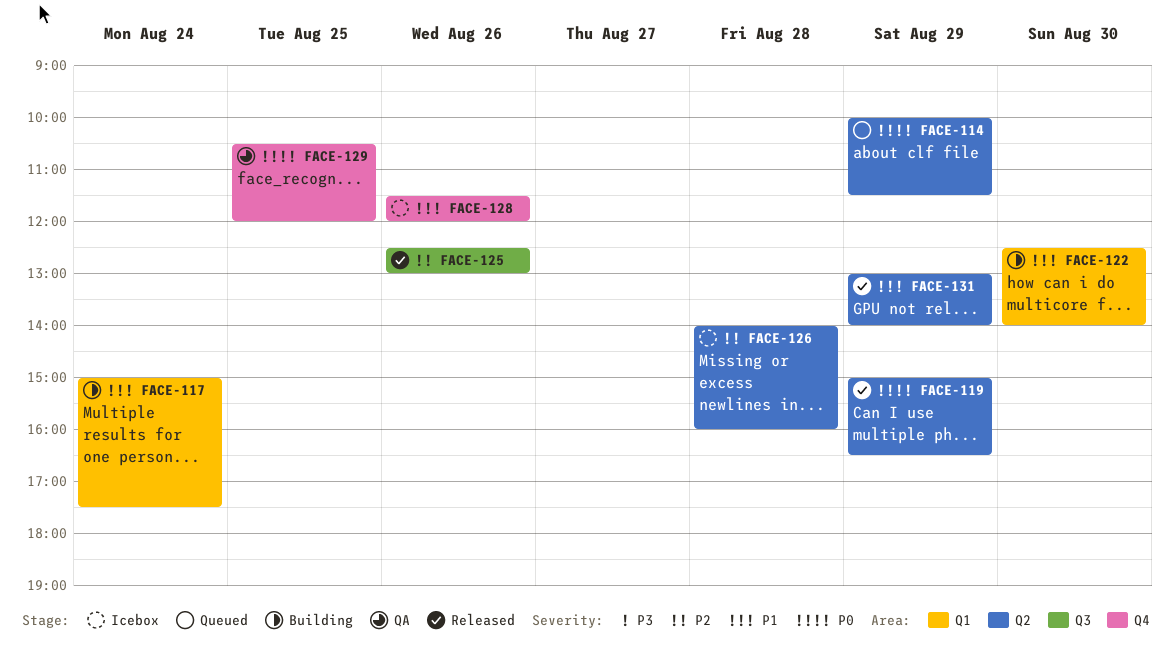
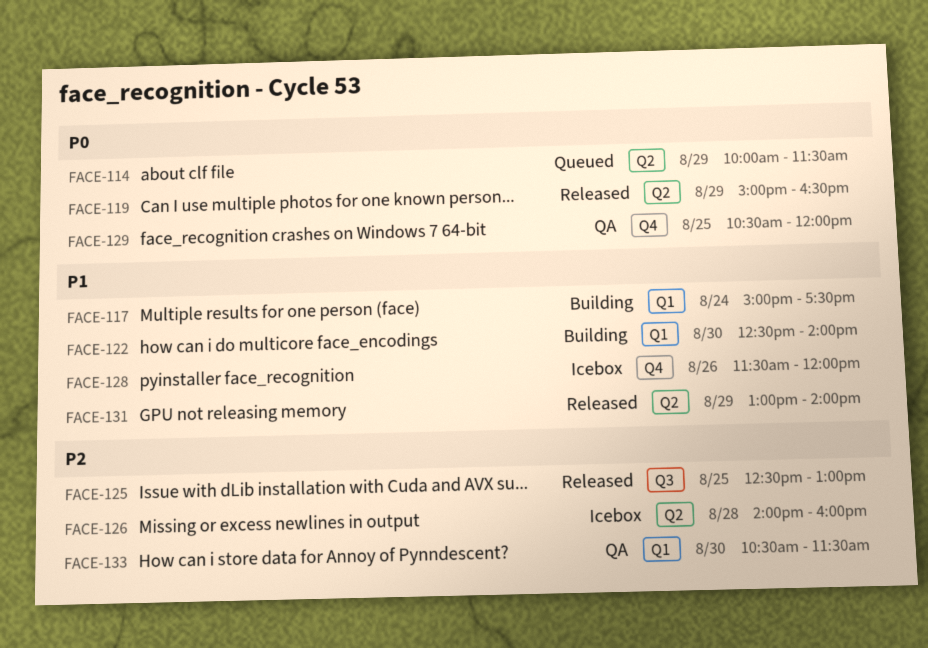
FACE-125, day: Aug 26 -> Aug 25
FACE-133: none -> present

